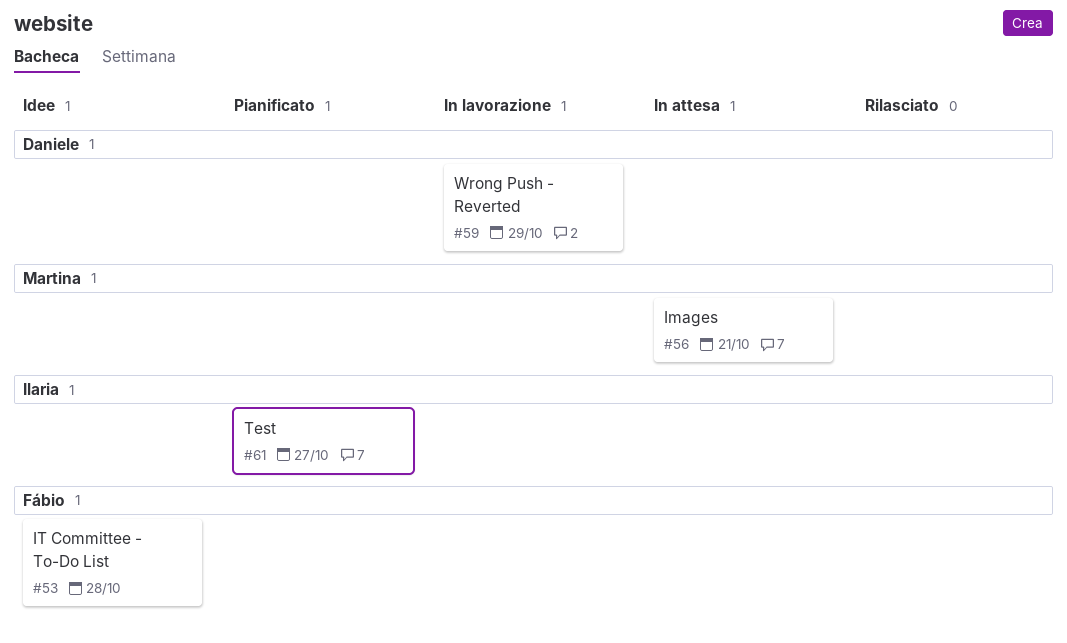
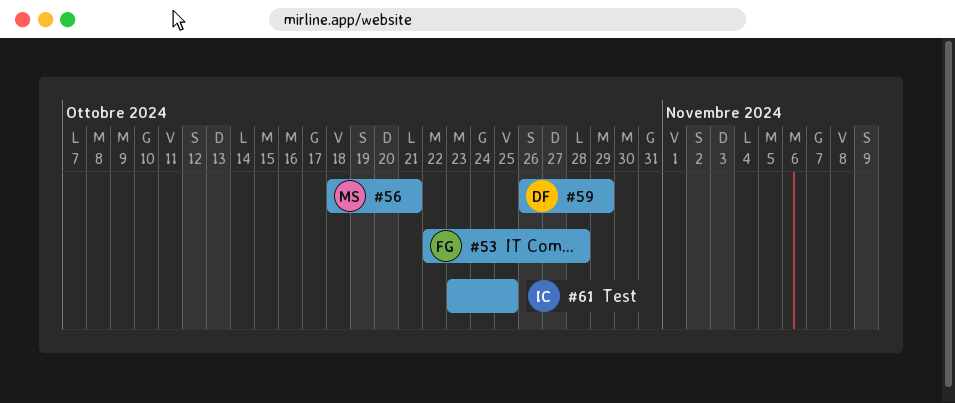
#61, due: Oct 27 -> Oct 25

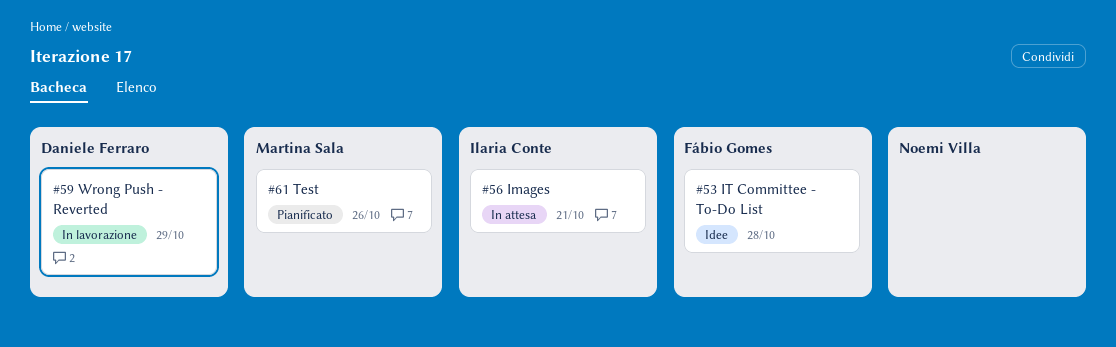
#56, owner: Martina Sala -> Ilaria Conte
#61, owner: Ilaria Conte -> Martina Sala
#61, due: Oct 25 -> Oct 26

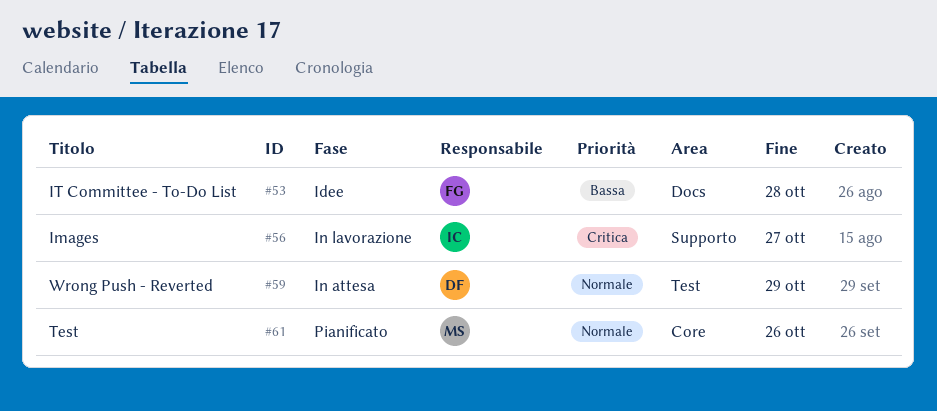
#56, status: In attesa -> In lavorazione
#56, due: Oct 21 -> Oct 27
#59, status: In lavorazione -> In attesa

